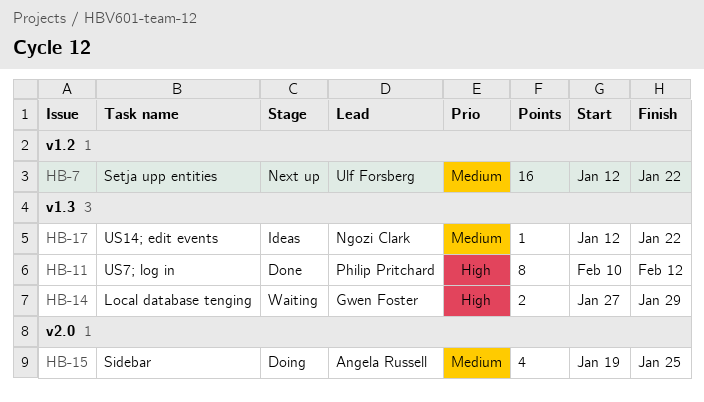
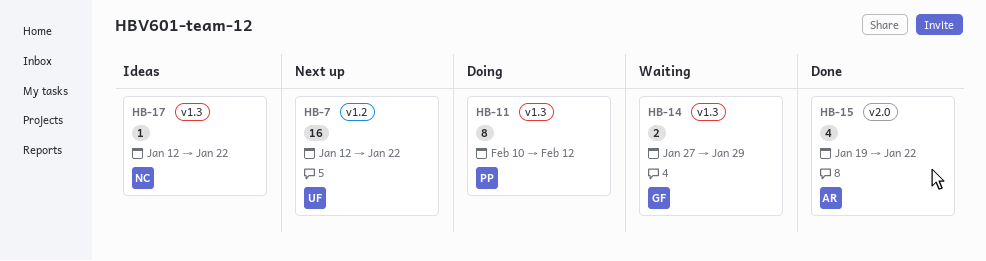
HB-11, status: Done -> Doing
HB-15, status: Doing -> Done
HB-15, due: Jan 25 -> Jan 22

